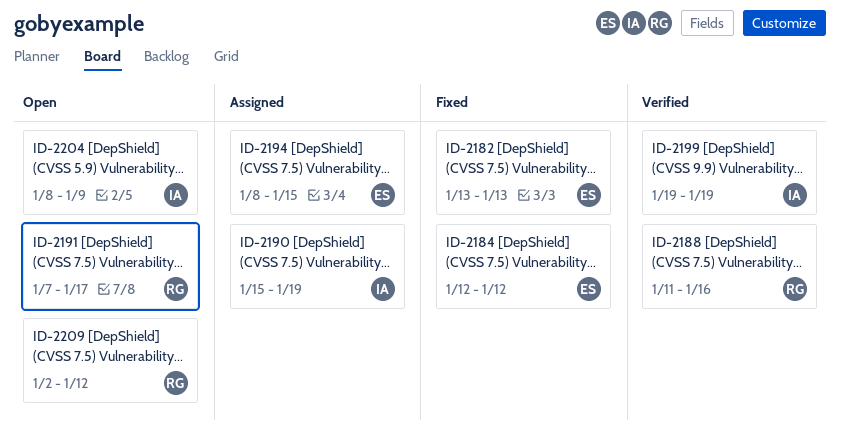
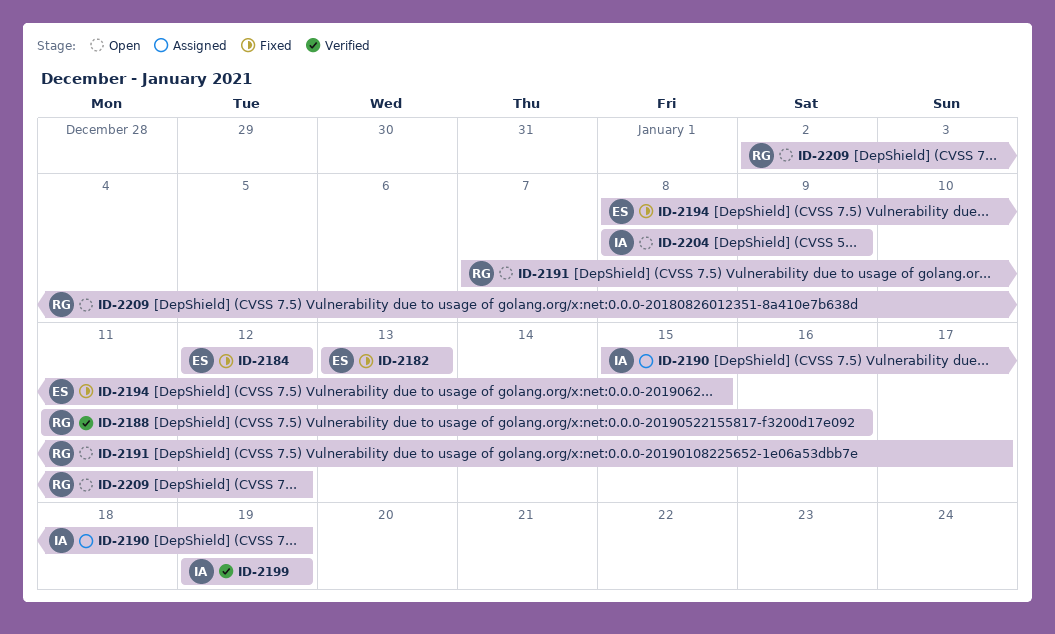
ID-2194, status: Assigned -> Fixed

